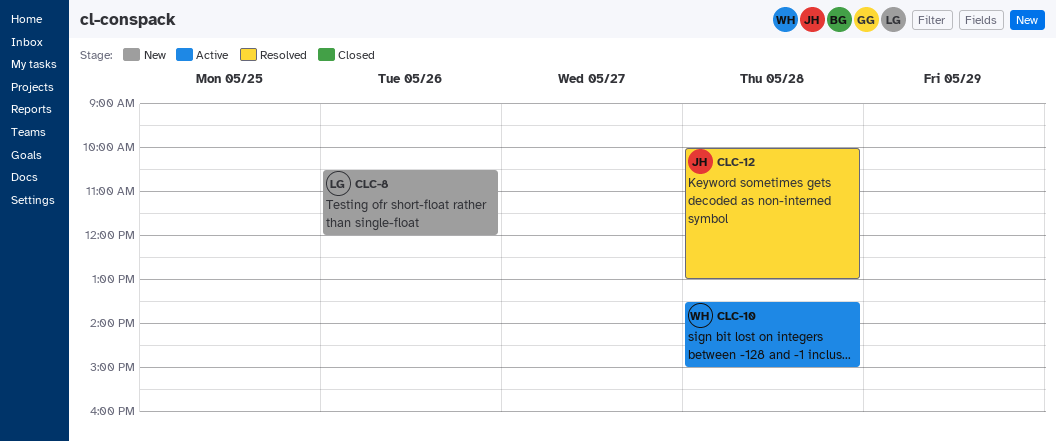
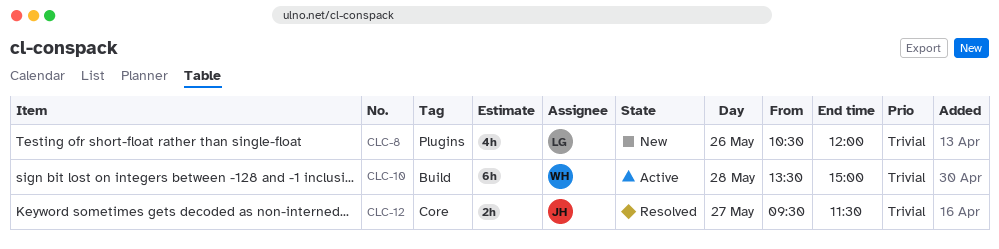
CLC-12, day: May 28 -> May 27
CLC-12, begins: 10:00 -> 09:30
CLC-12, ends: 13:00 -> 11:30

